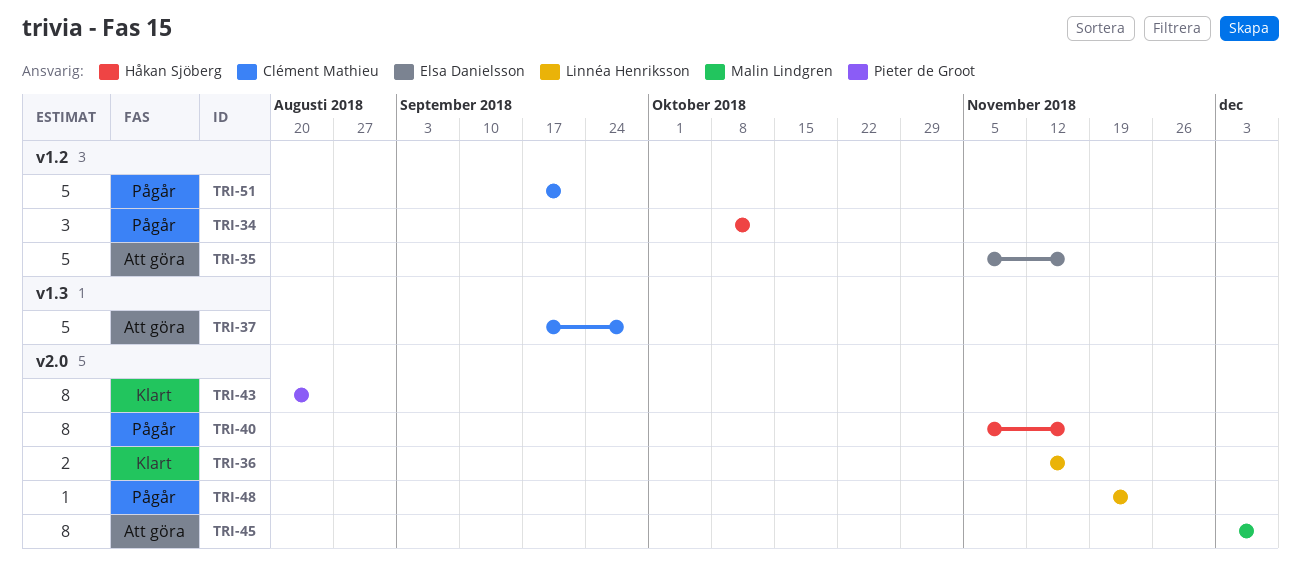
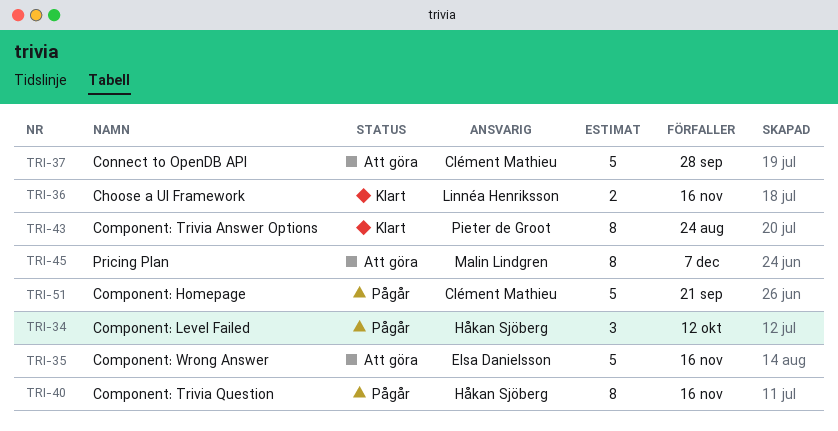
TRI-48: present -> none

